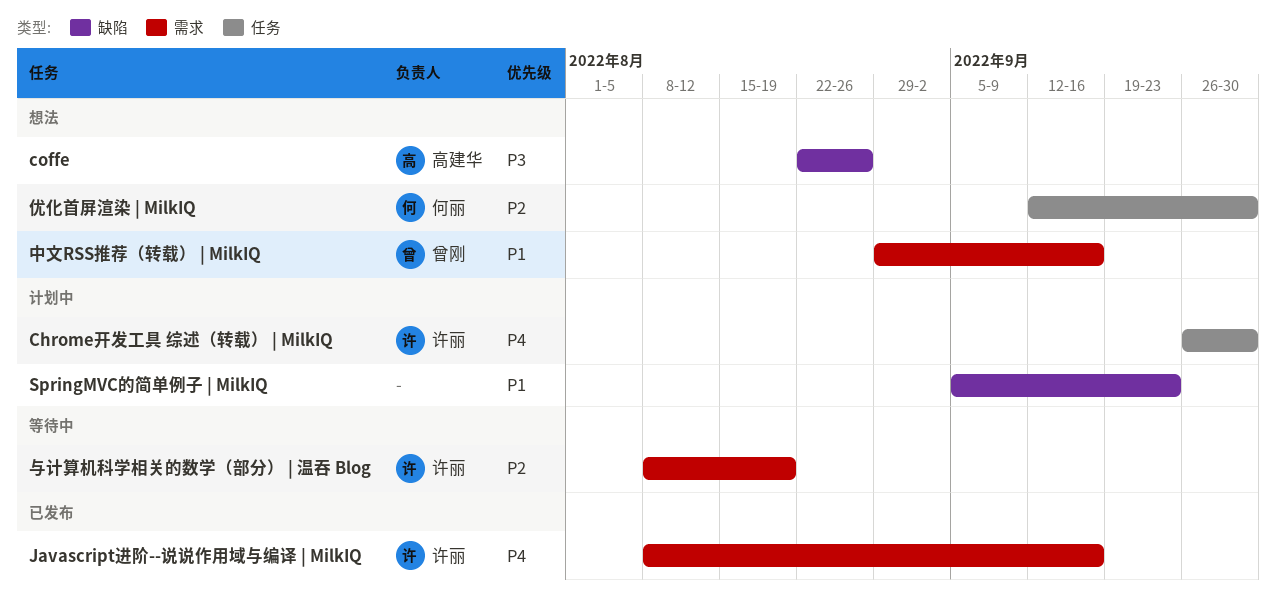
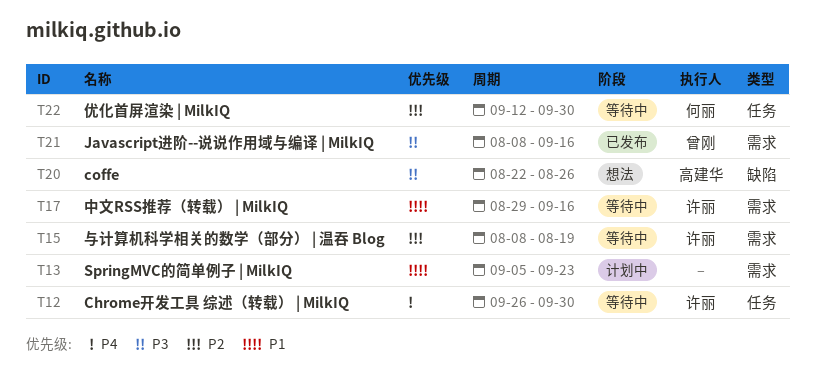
Chrome开发工具 综述（转载） | MilkIQ, status: 计划中 -> 等待中
Javascript进阶--说说作用域与编译 | MilkIQ, owner: 许丽 -> 曾刚
Javascript进阶--说说作用域与编译 | MilkIQ, priority: P4 -> P3
SpringMVC的简单例子 | MilkIQ, label: 缺陷 -> 需求
中文RSS推荐（转载） | MilkIQ, status: 想法 -> 等待中
中文RSS推荐（转载） | MilkIQ, owner: 曾刚 -> 许丽
优化首屏渲染 | MilkIQ, status: 想法 -> 等待中

